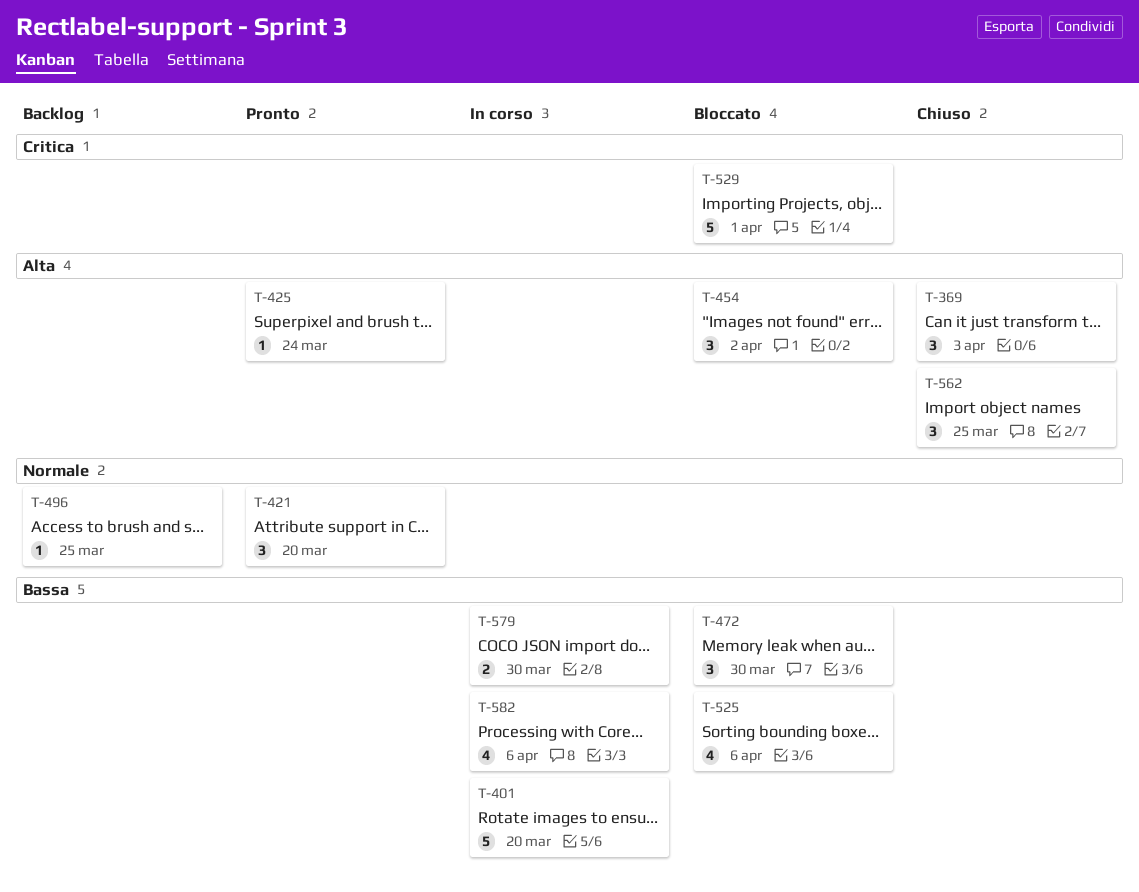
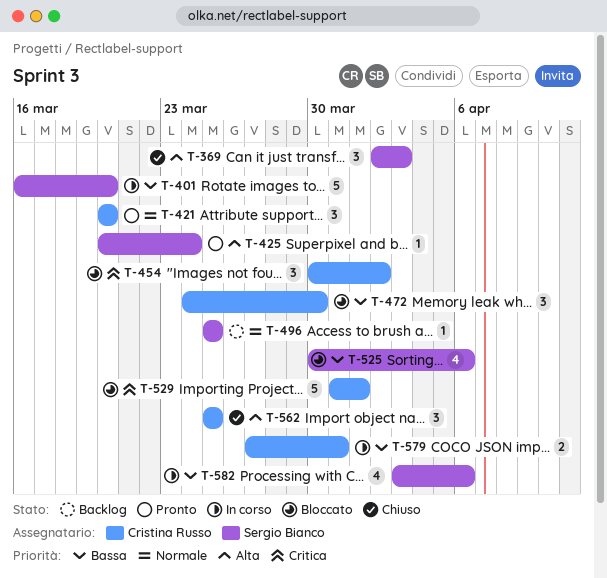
T-454, priority: Alta -> Critica
T-579, due: Mar 30 -> Mar 31

